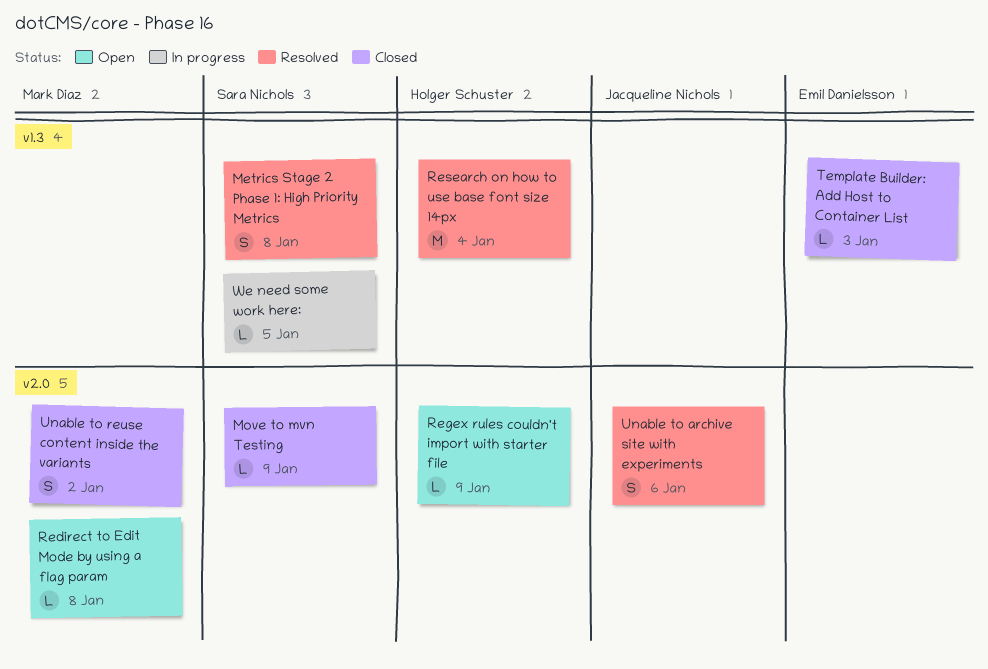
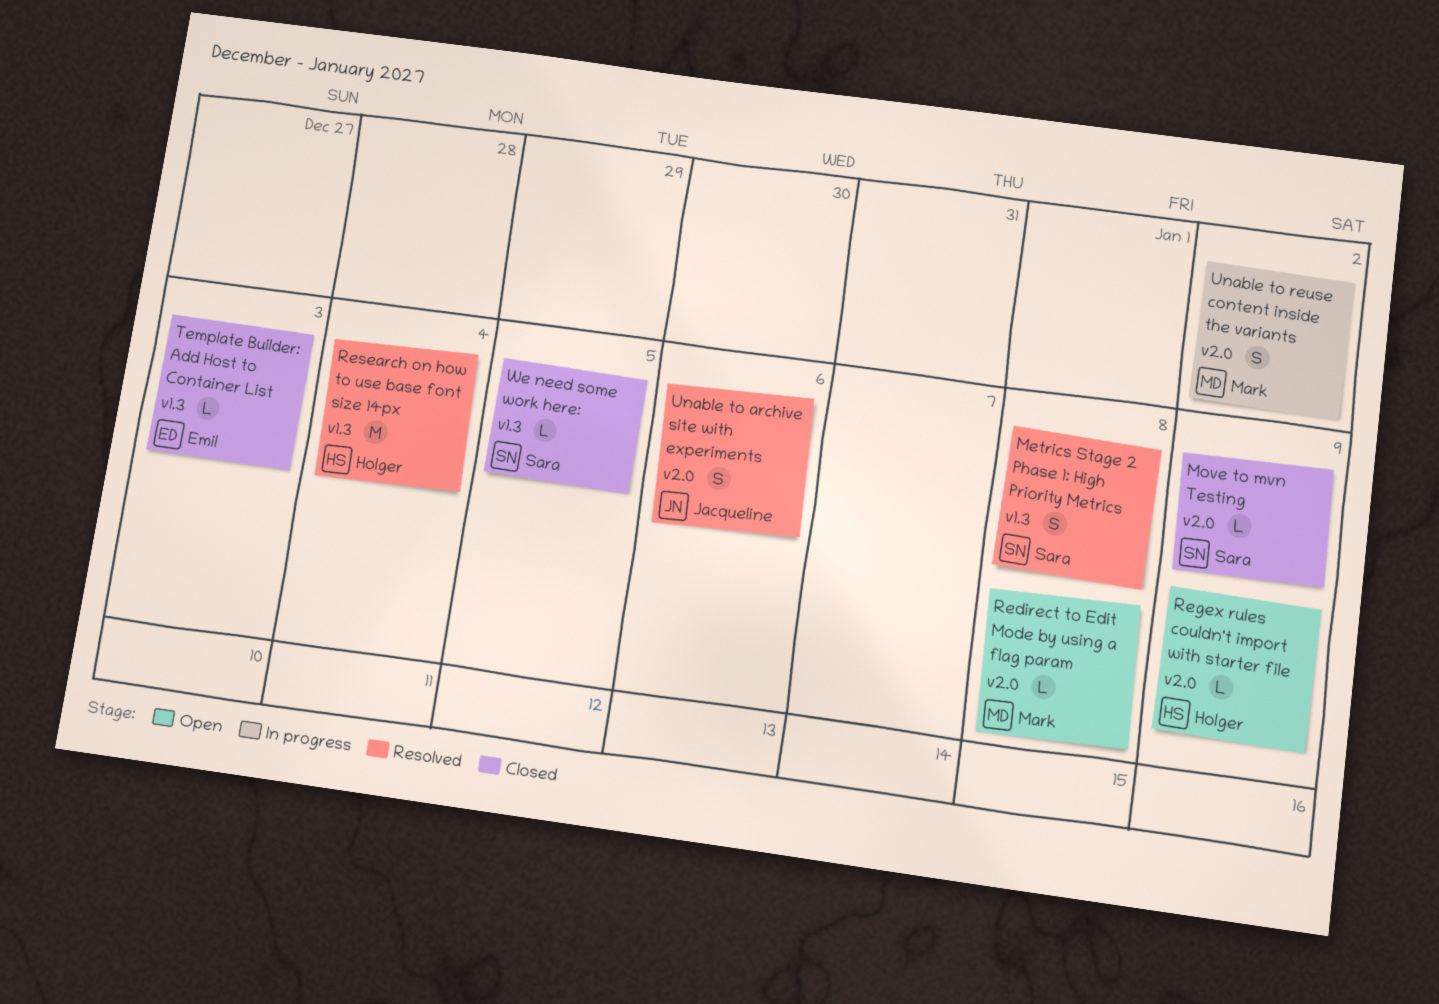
Unable to reuse content inside the variants, status: Closed -> In progress
We need some work here:, status: In progress -> Closed

